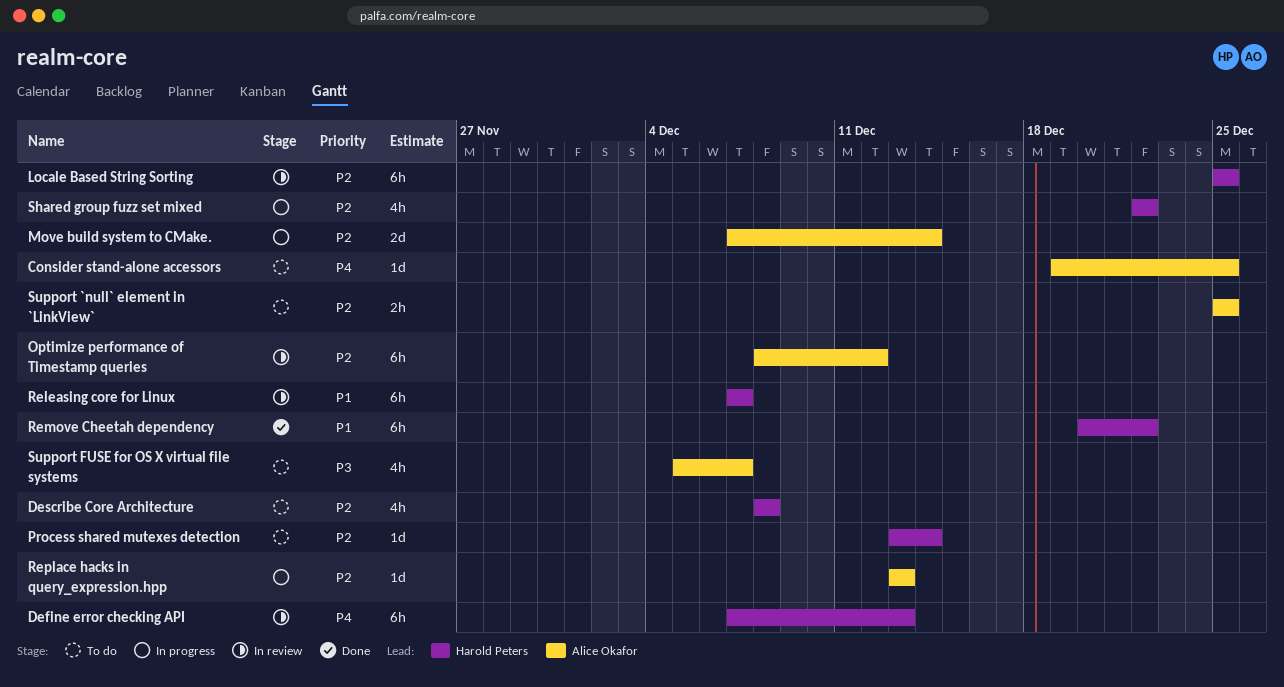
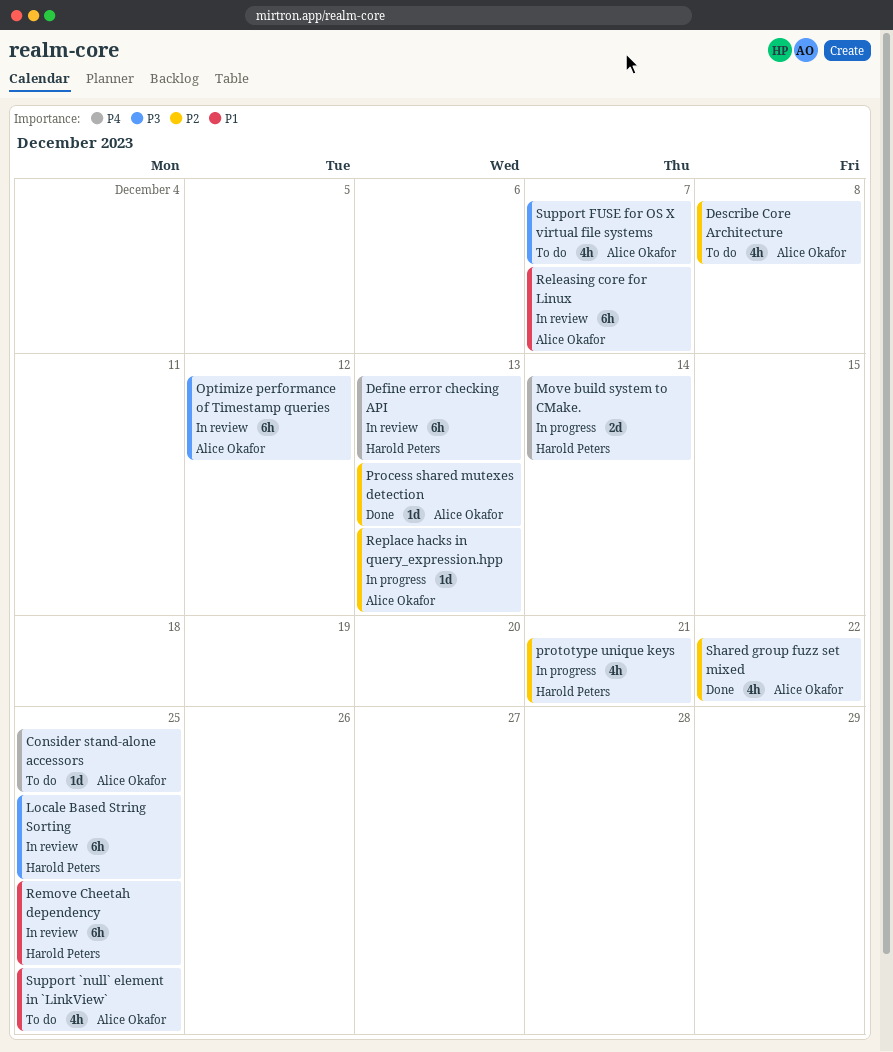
Describe Core Architecture, owner: Harold Peters -> Alice Okafor
Locale Based String Sorting, priority: P2 -> P3
Move build system to CMake., owner: Alice Okafor -> Harold Peters
Move build system to CMake., priority: P2 -> P4
Optimize performance of Timestamp queries, priority: P2 -> P3
Process shared mutexes detection, status: To do -> Done
Process shared mutexes detection, owner: Harold Peters -> Alice Okafor
Process shared mutexes detection, due: Dec 14 -> Dec 13
prototype unique keys: none -> present
Releasing core for Linux, owner: Harold Peters -> Alice Okafor
Remove Cheetah dependency, status: Done -> In review
Remove Cheetah dependency, due: Dec 22 -> Dec 25
Shared group fuzz set mixed, status: In progress -> Done
Shared group fuzz set mixed, owner: Harold Peters -> Alice Okafor
Support `null` element in `LinkView`, priority: P2 -> P1
Support `null` element in `LinkView`, estimate: 2h -> 4h

